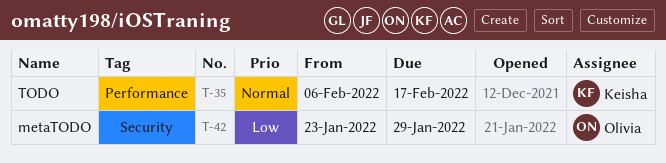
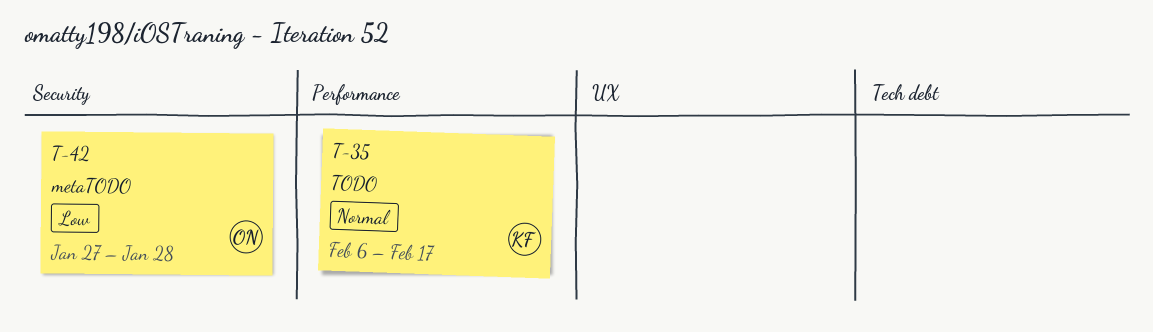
T-42, start: Jan 23 -> Jan 27
T-42, due: Jan 29 -> Jan 28

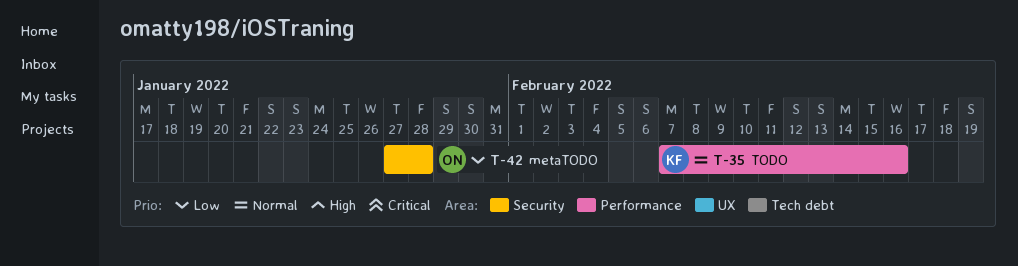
T-35, start: Feb 6 -> Feb 7
T-35, due: Feb 17 -> Feb 16

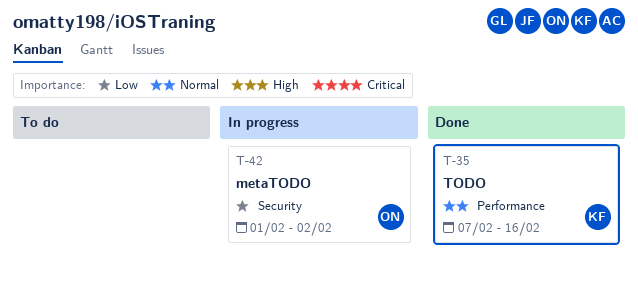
T-42, start: Jan 27 -> Feb 1
T-42, due: Jan 28 -> Feb 2

